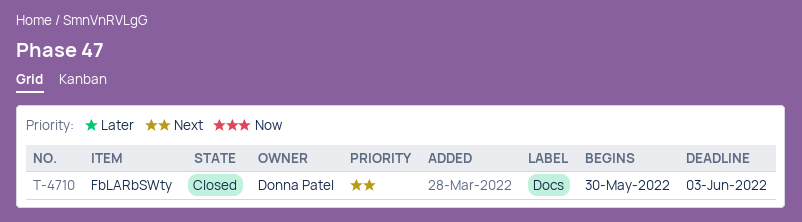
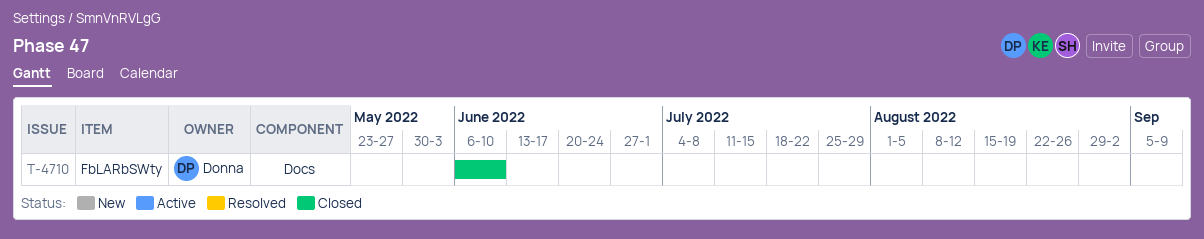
T-4710, start: May 30 -> Jun 6
T-4710, due: Jun 3 -> Jun 10

